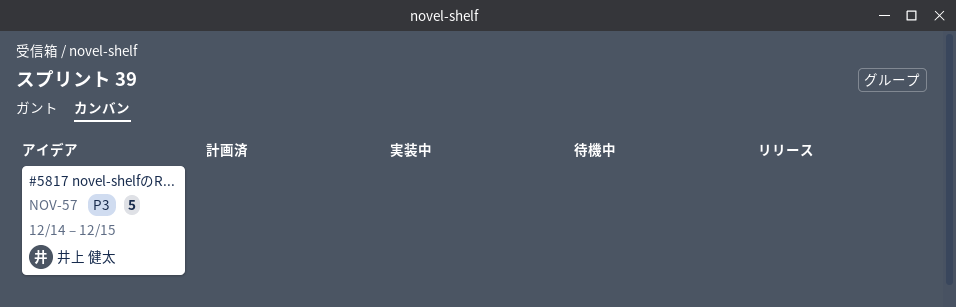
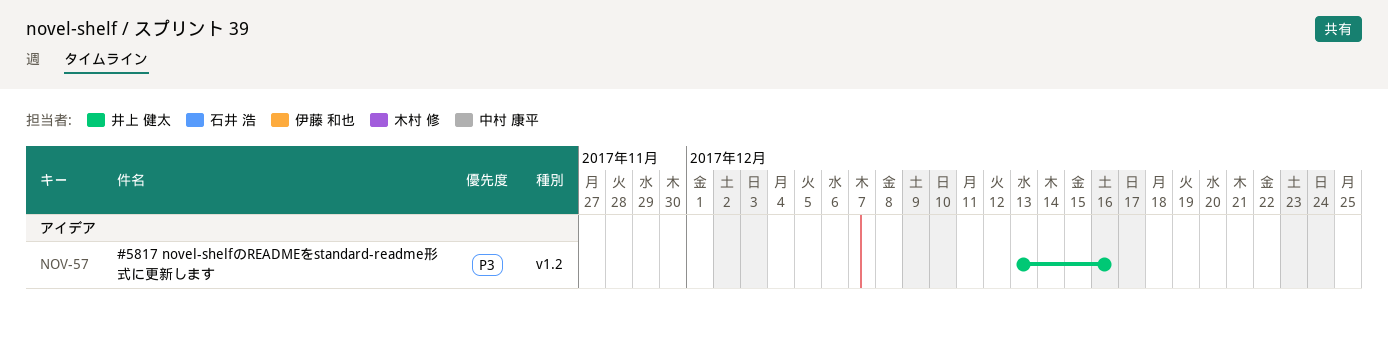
NOV-57, start: Dec 14 -> Dec 13
NOV-57, due: Dec 15 -> Dec 16

